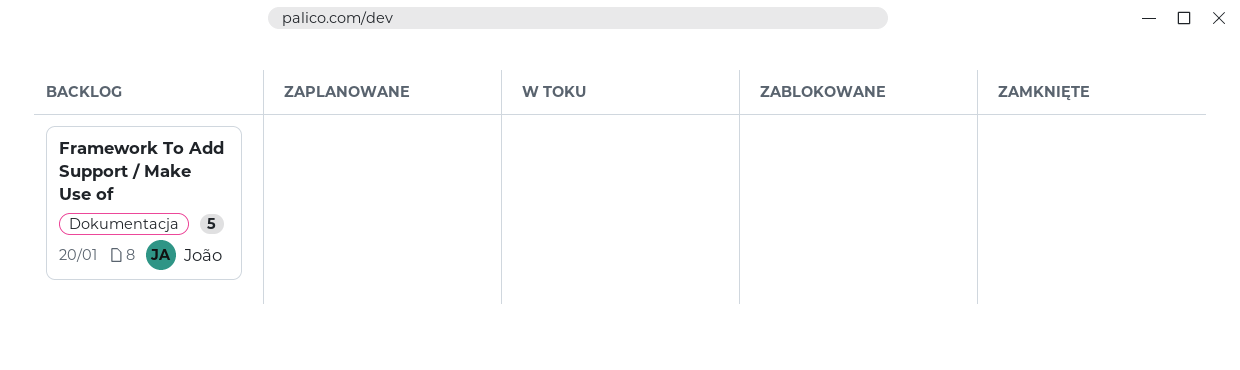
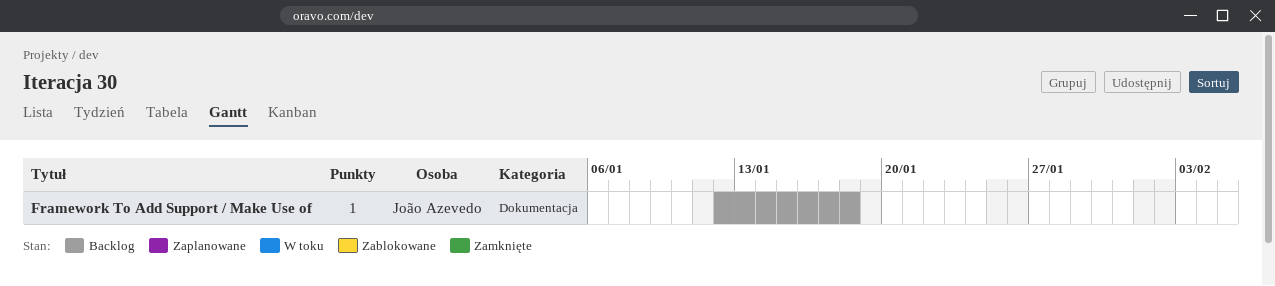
Framework To Add Support / Make Use of, estimate: 5 -> 1
Framework To Add Support / Make Use of, due: Jan 20 -> Jan 18

